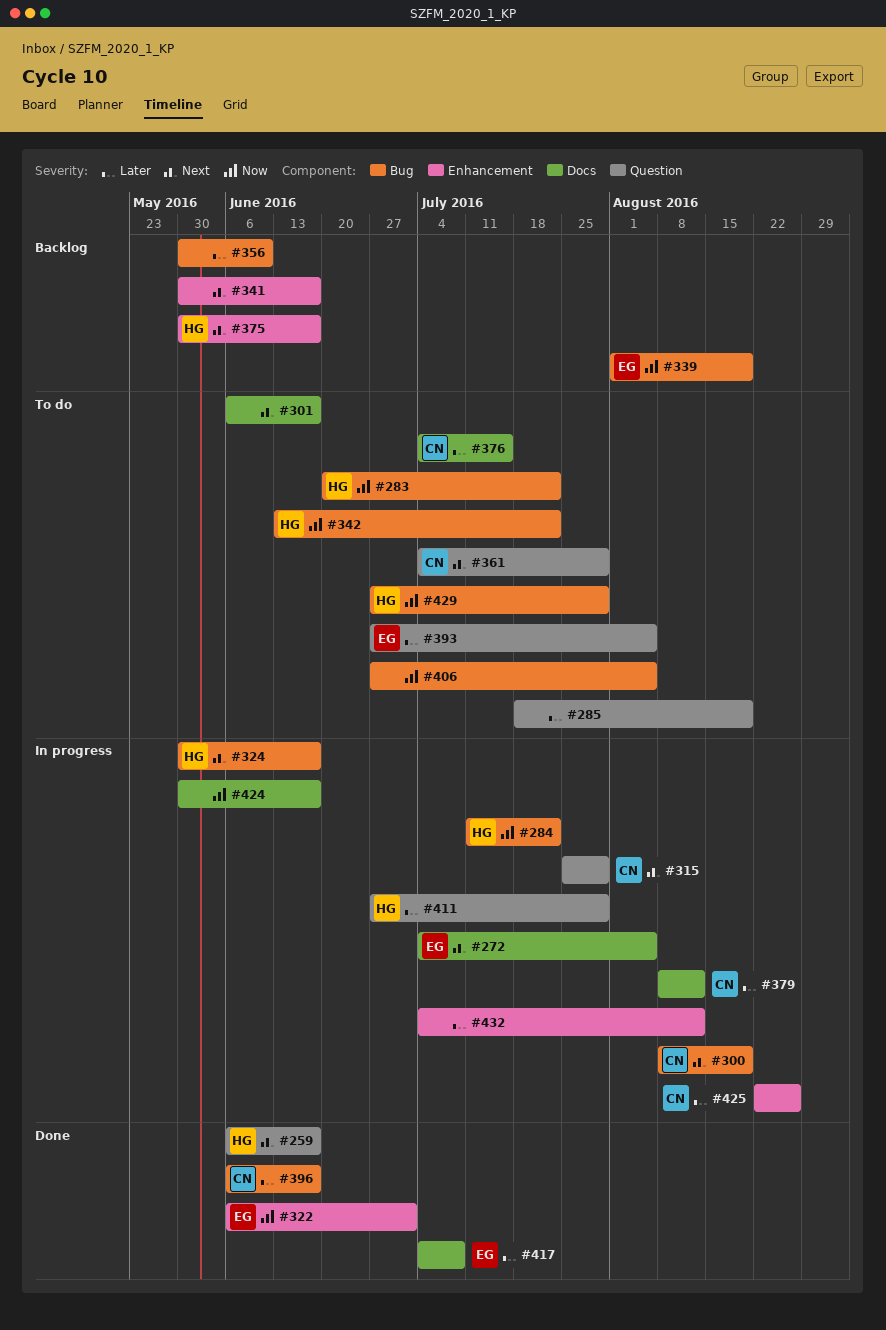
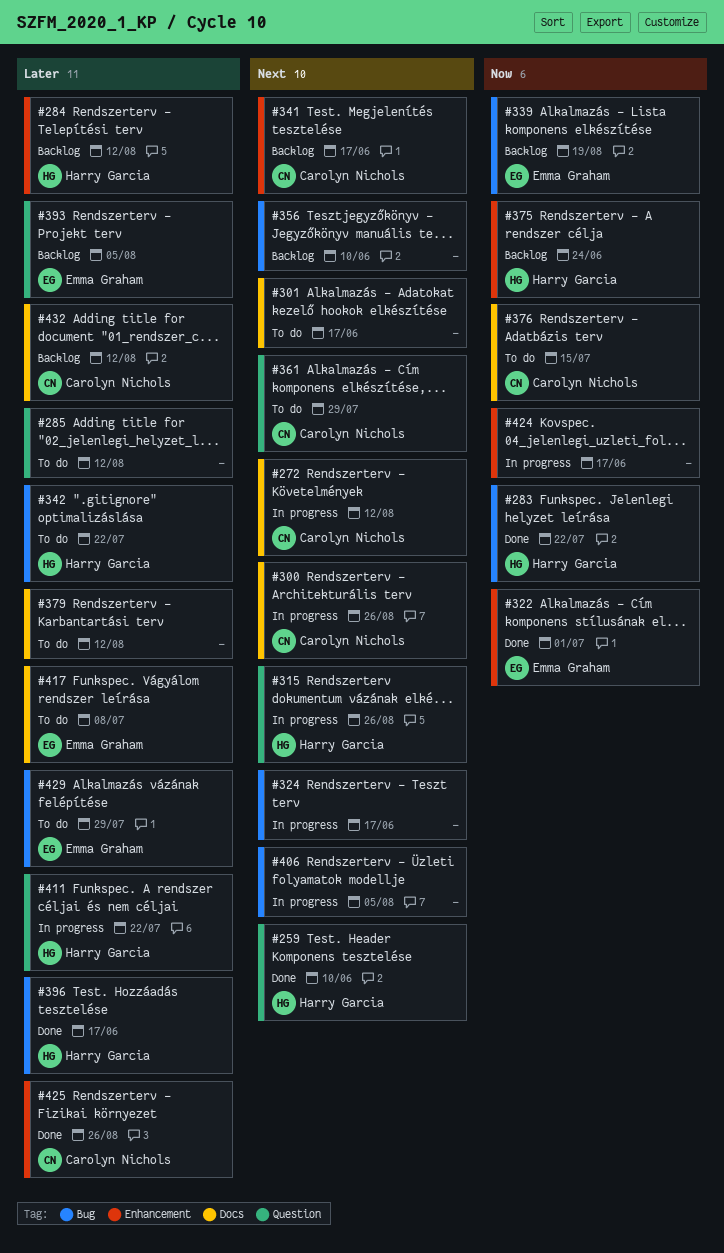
#259, due: Jun 17 -> Jun 10
#272, owner: Emma Graham -> Carolyn Nichols
#272, due: Aug 5 -> Aug 12
#283, status: To do -> Done
#284, status: In progress -> Backlog
#284, priority: Now -> Later
#284, label: Bug -> Enhancement
#284, due: Jul 22 -> Aug 12
#285, due: Aug 19 -> Aug 12
#300, label: Bug -> Docs
#300, due: Aug 19 -> Aug 26
#315, owner: Carolyn Nichols -> Harry Garcia
#315, due: Jul 29 -> Aug 26
#324, owner: Harry Garcia -> none
#341, owner: none -> Carolyn Nichols
#342, priority: Now -> Later
#356, priority: Later -> Next
#375, priority: Next -> Now
#375, due: Jun 17 -> Jun 24
#376, priority: Later -> Now
#379, status: In progress -> To do
#379, owner: Carolyn Nichols -> none
#393, status: To do -> Backlog
#396, owner: Carolyn Nichols -> Harry Garcia
#406, status: To do -> In progress
#406, priority: Now -> Next
#411, due: Jul 29 -> Jul 22
#417, status: Done -> To do
#424, label: Docs -> Enhancement
#425, status: In progress -> Done
#429, owner: Harry Garcia -> Emma Graham
#429, priority: Now -> Later
#432, status: In progress -> Backlog
#432, owner: none -> Carolyn Nichols
#432, label: Enhancement -> Docs

